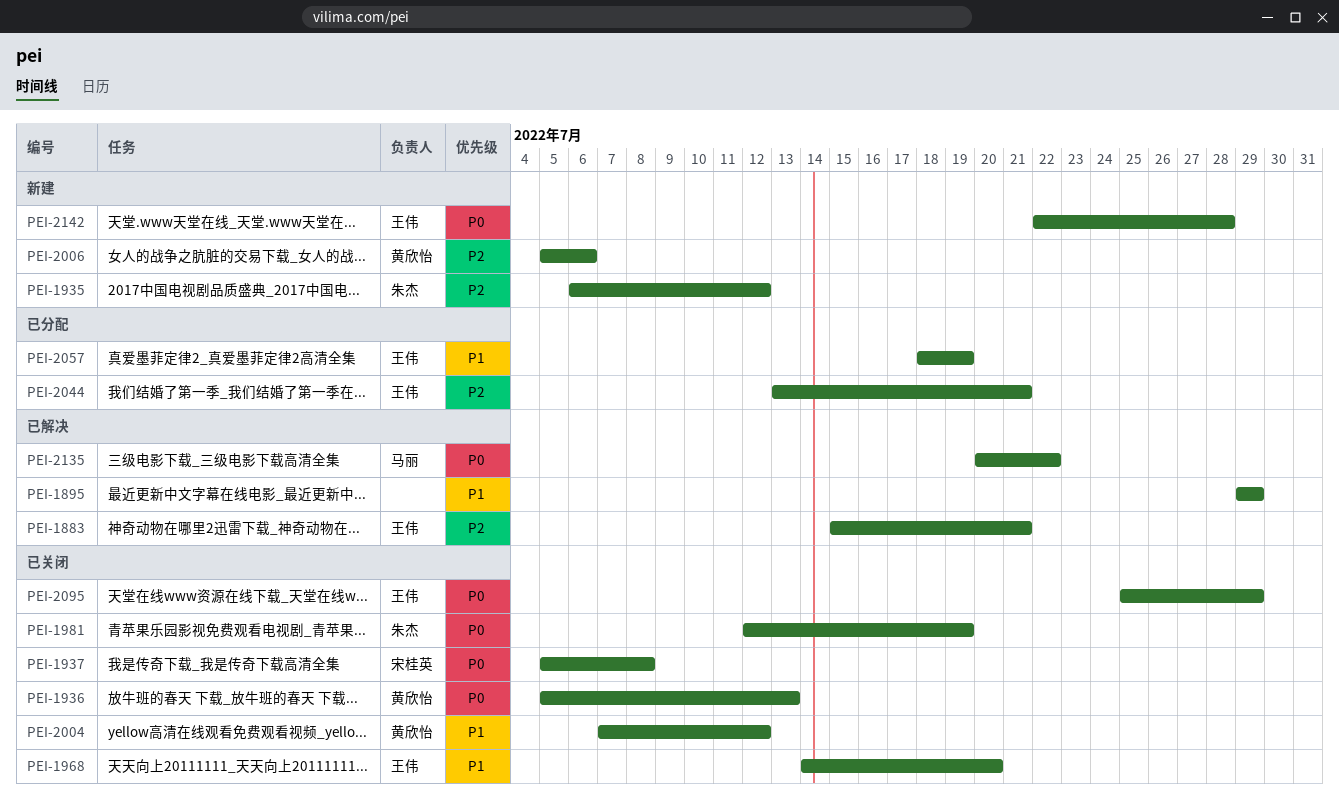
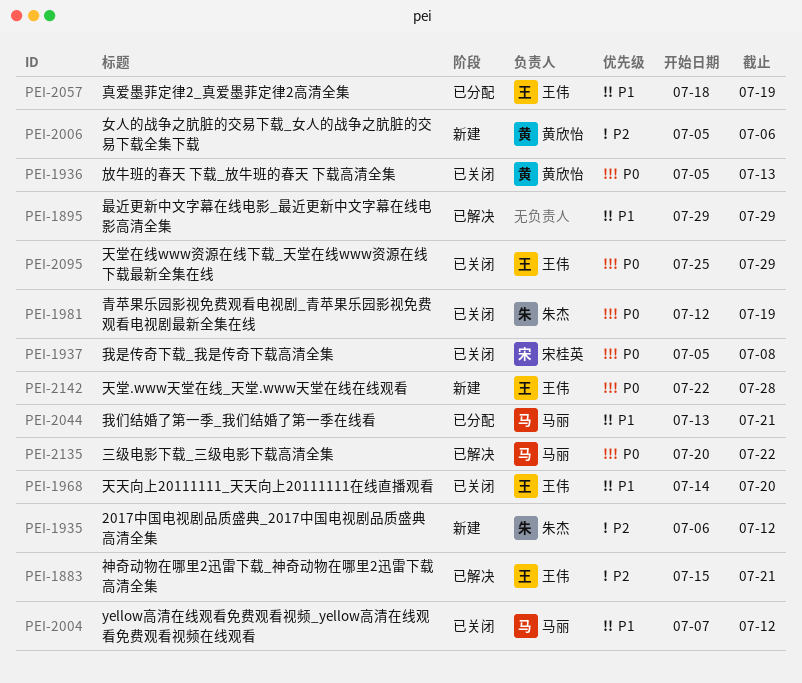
PEI-2004, owner: 黄欣怡 -> 马丽
PEI-2044, owner: 王伟 -> 马丽
PEI-2044, priority: P2 -> P1

